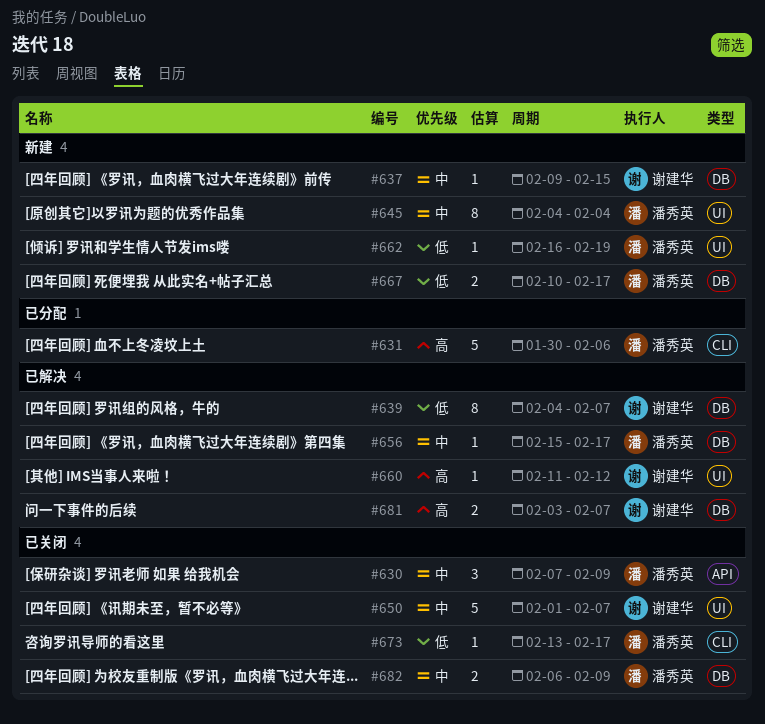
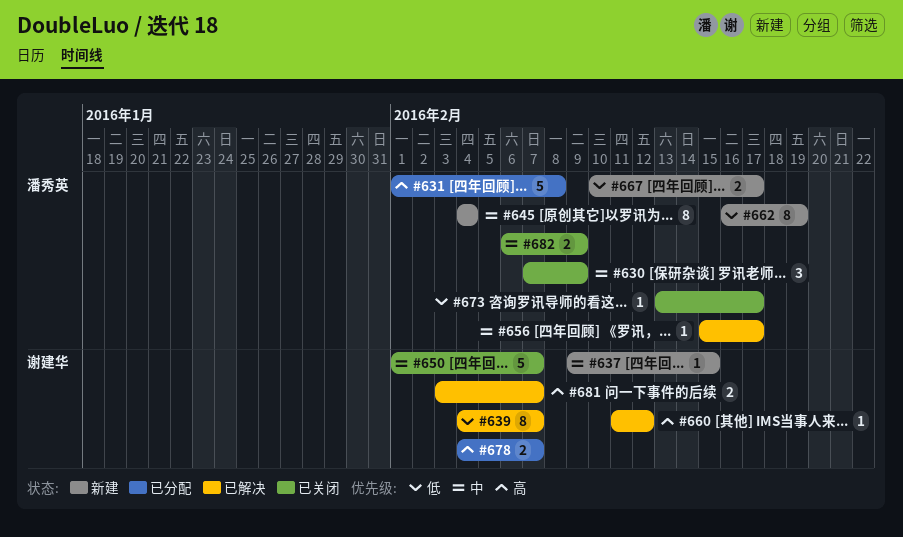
#631, start: Jan 30 -> Feb 1
#631, due: Feb 6 -> Feb 8
#662, estimate: 1 -> 8
#678: none -> present

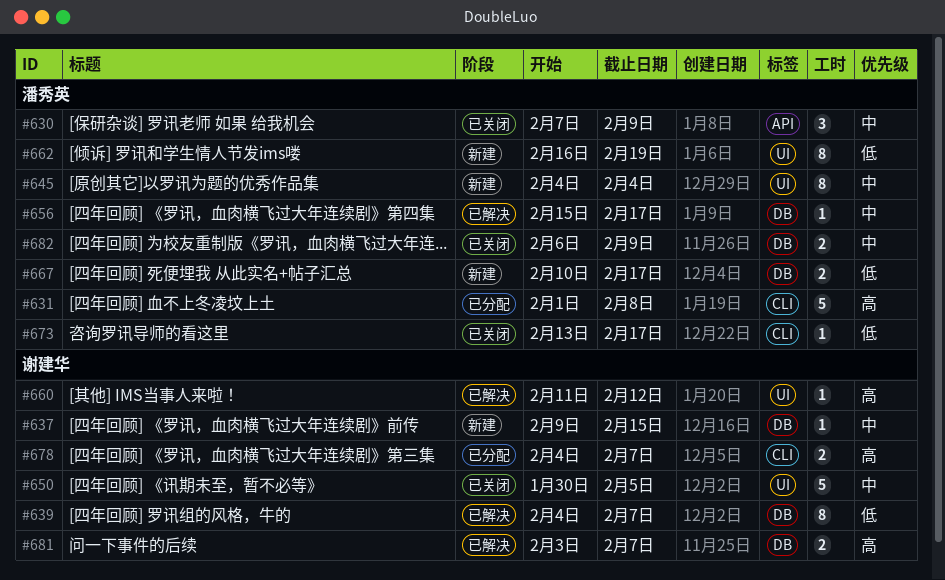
#650, start: Feb 1 -> Jan 30
#650, due: Feb 7 -> Feb 5

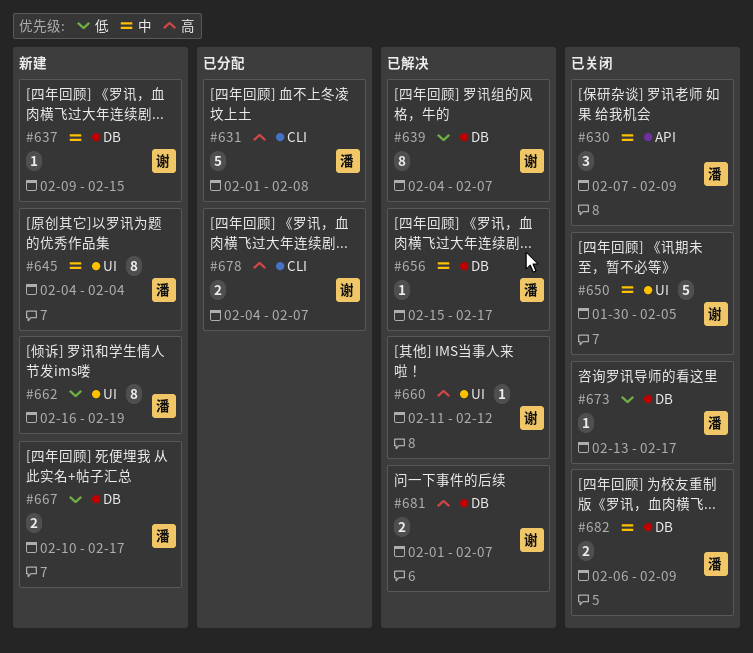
#673, label: CLI -> DB
#681, start: Feb 3 -> Feb 1

